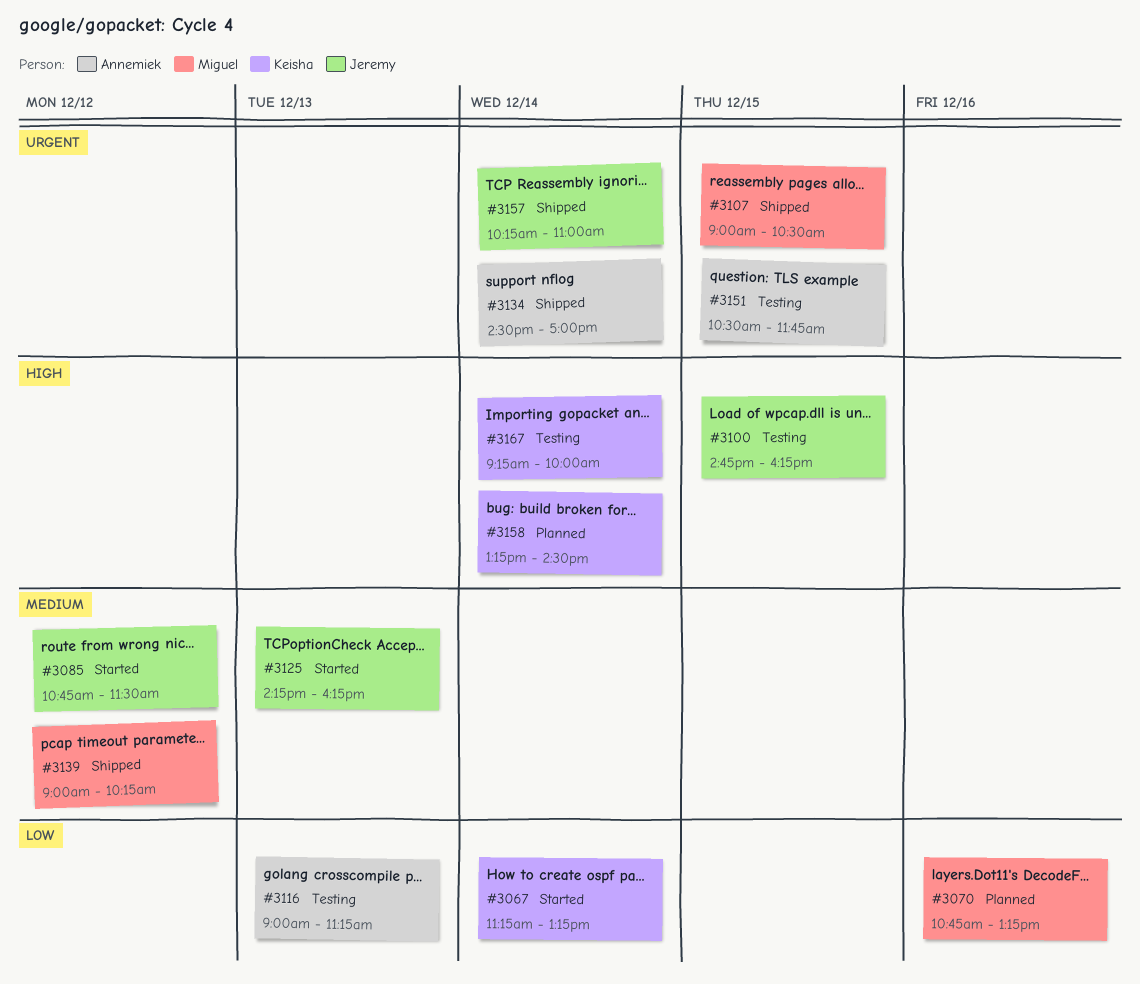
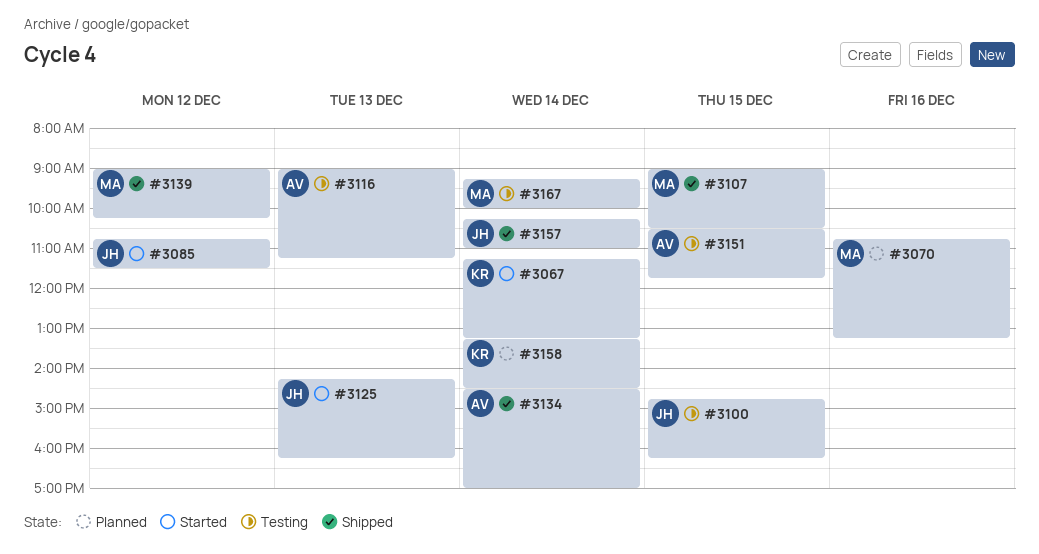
#3167, owner: Keisha -> Miguel

